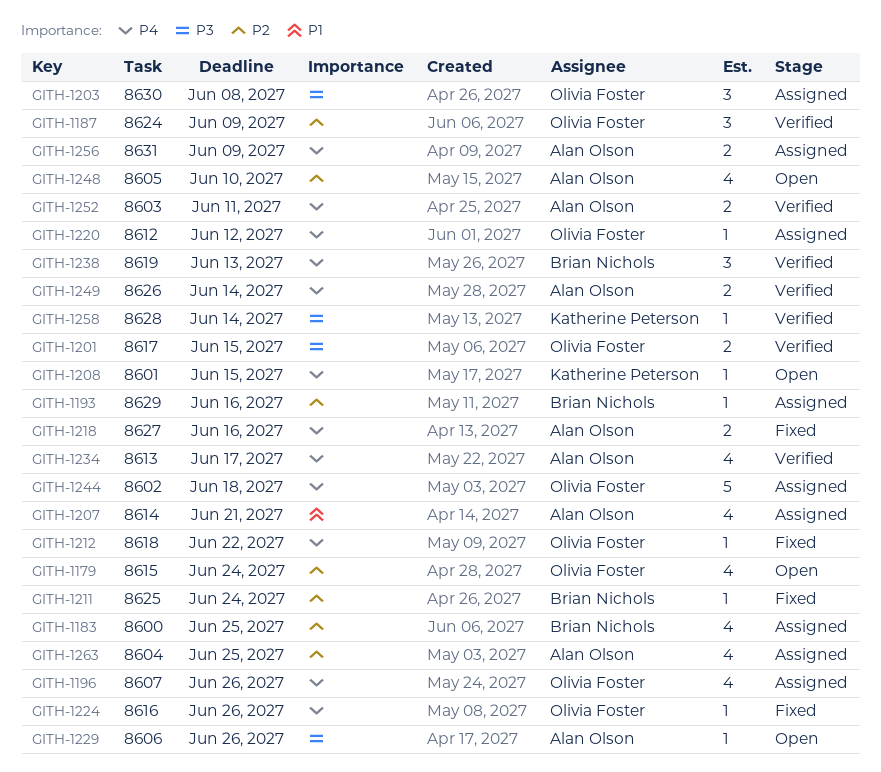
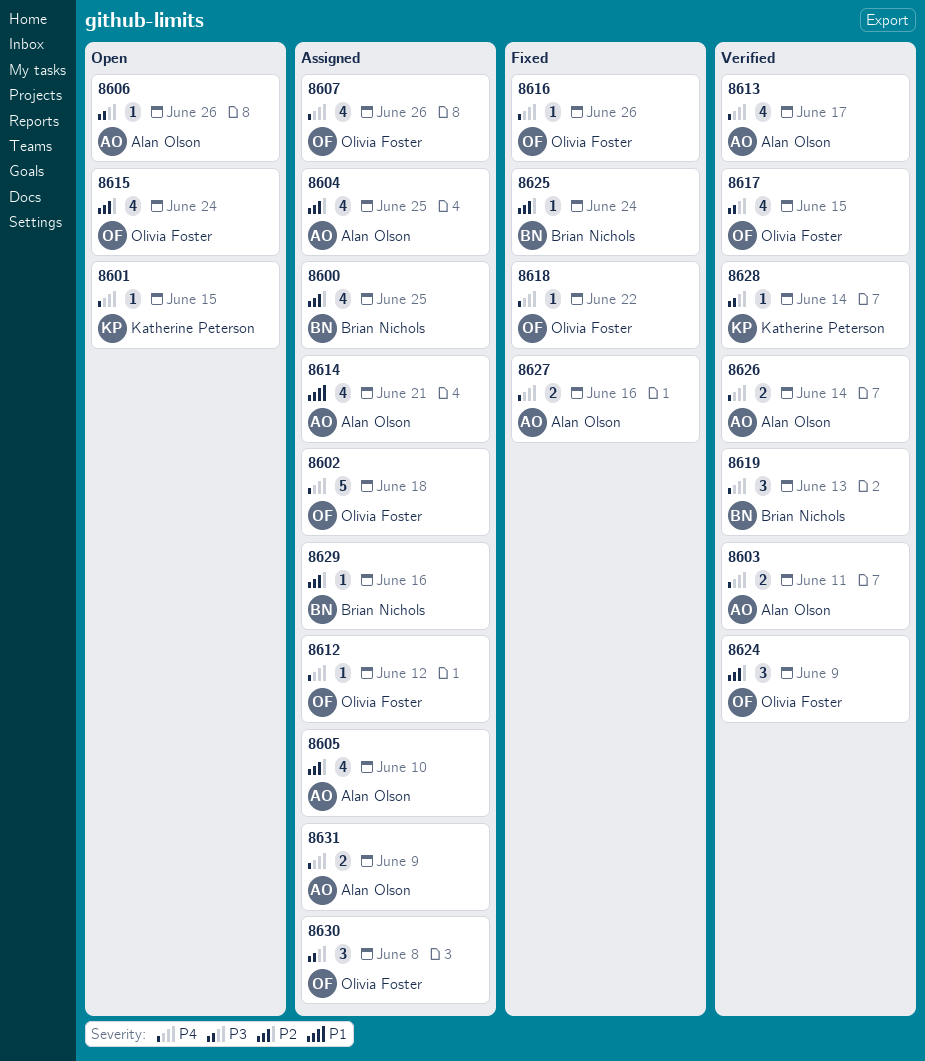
8605, status: Open -> Assigned
8617, estimate: 2 -> 4

